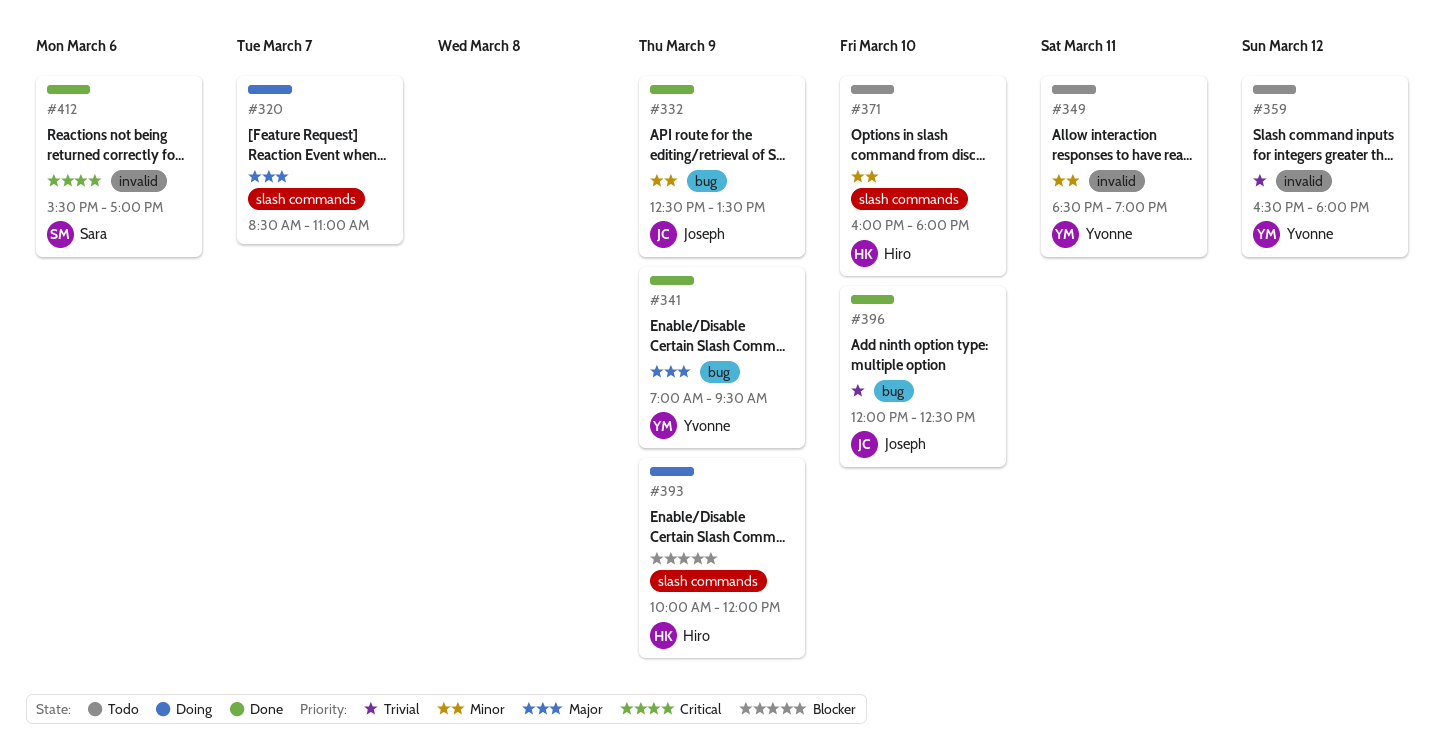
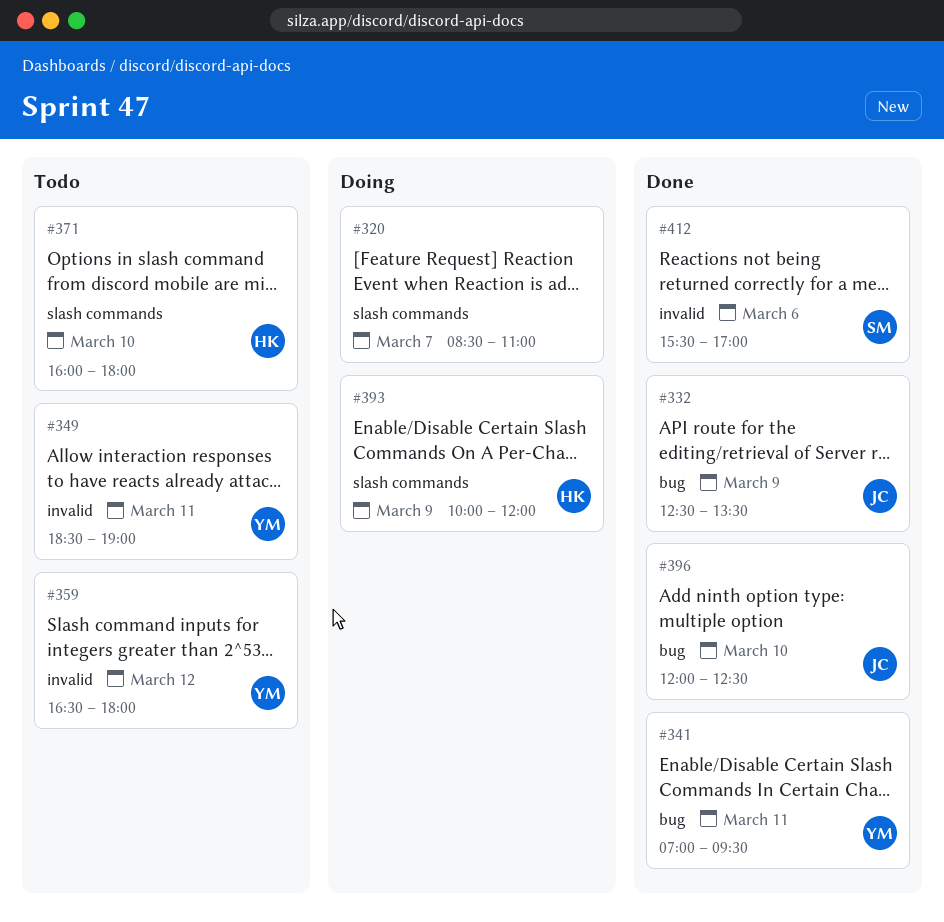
#341, day: Mar 9 -> Mar 11

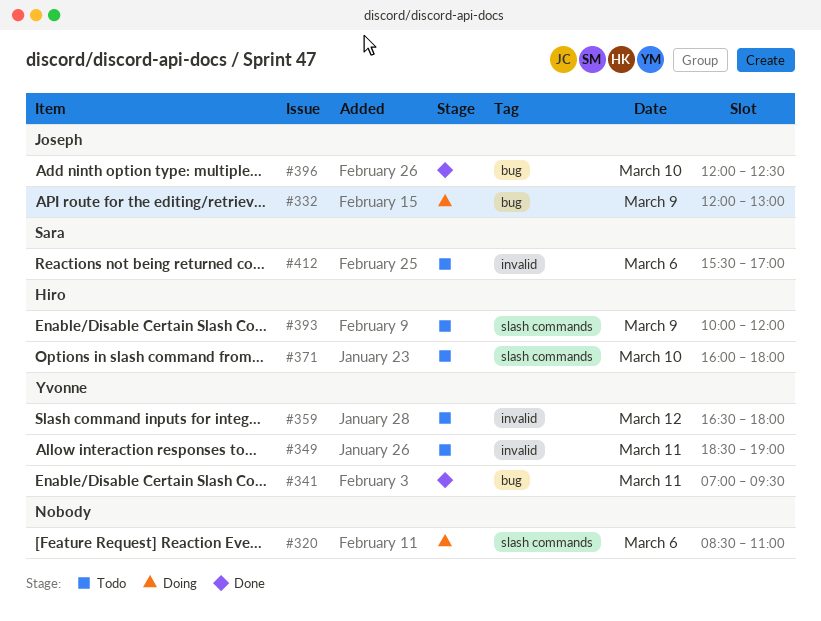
#320, day: Mar 7 -> Mar 6
#332, status: Done -> Doing
#332, begins: 12:30 -> 12:00
#332, ends: 13:30 -> 13:00
#393, status: Doing -> Todo
#412, status: Done -> Todo

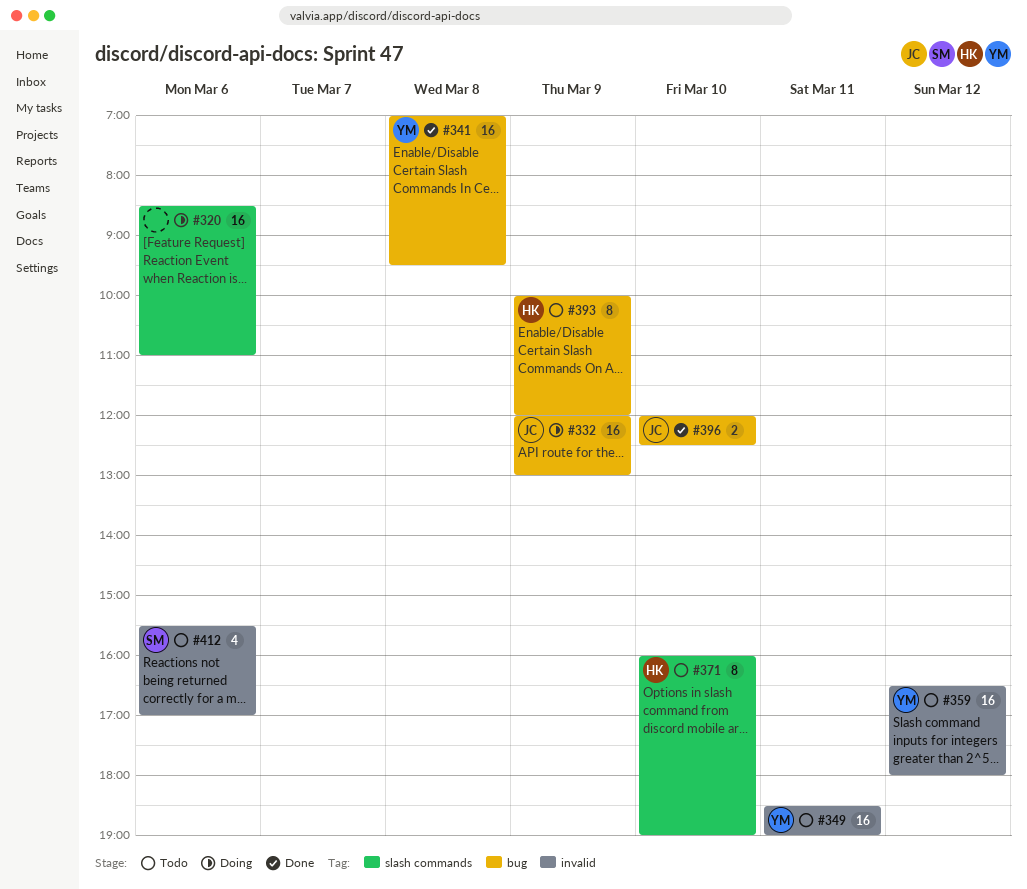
#341, day: Mar 11 -> Mar 8
#371, ends: 18:00 -> 19:00
#393, label: slash commands -> bug

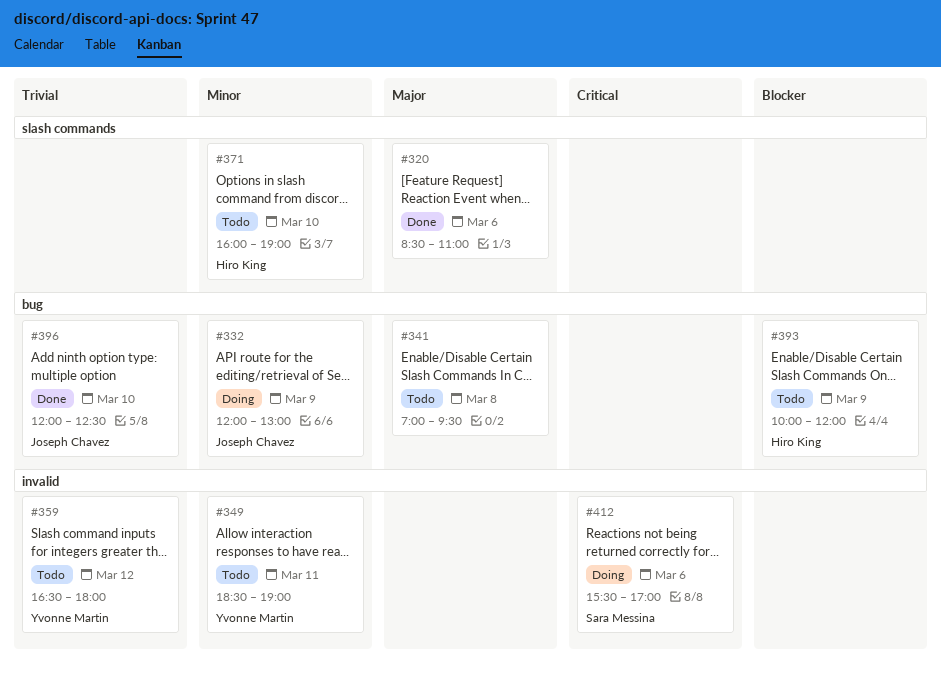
#320, status: Doing -> Done
#341, status: Done -> Todo
#341, owner: Yvonne Martin -> none
#412, status: Todo -> Doing

